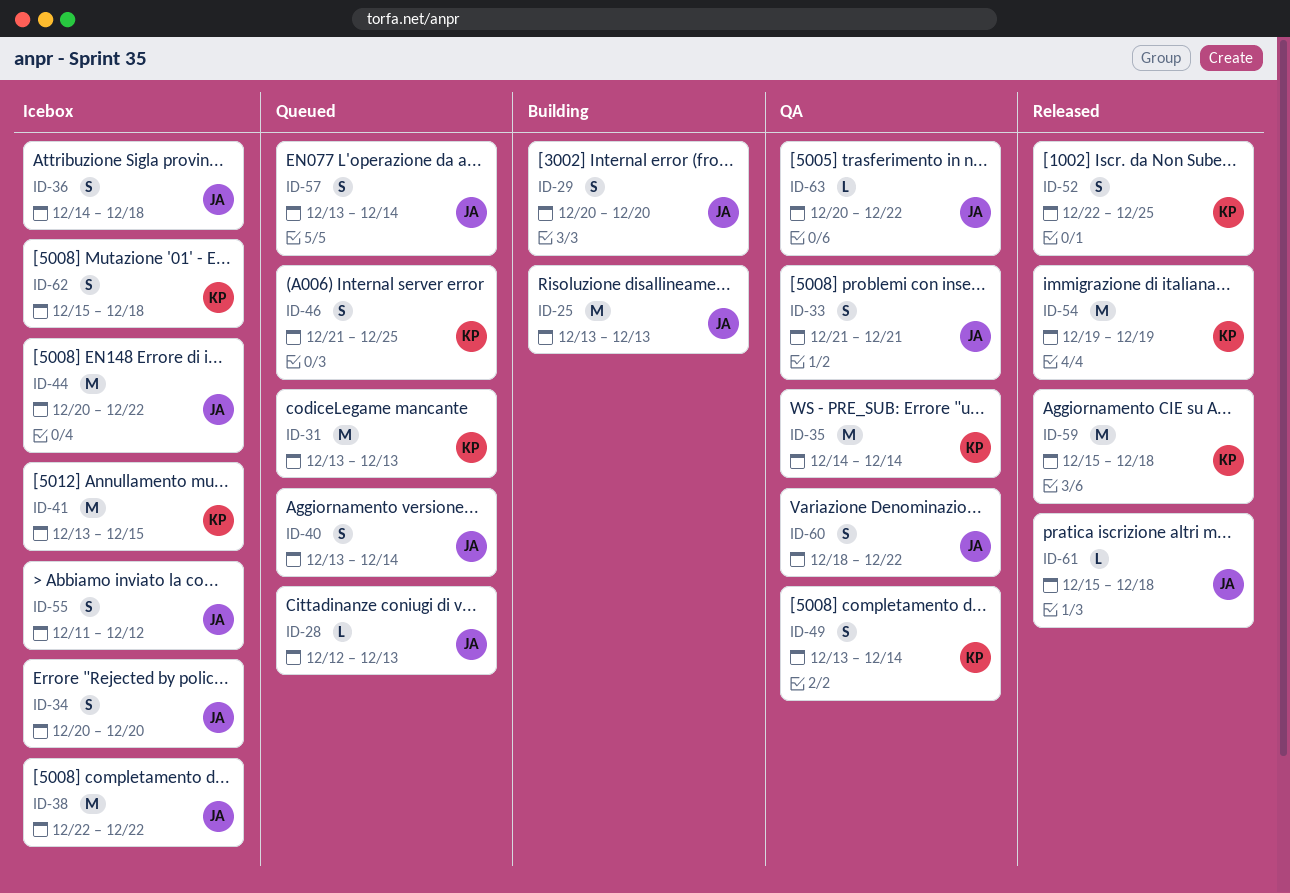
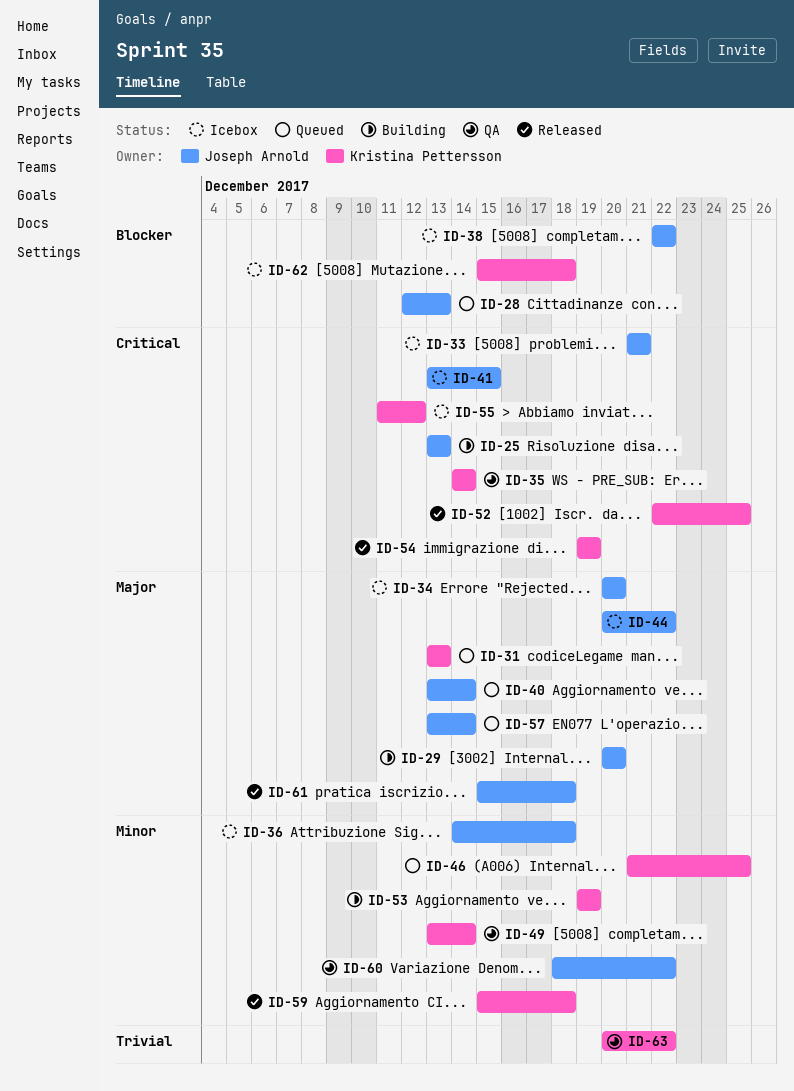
ID-33, status: QA -> Icebox
ID-41, owner: Kristina Pettersson -> Joseph Arnold
ID-53: none -> present
ID-55, owner: Joseph Arnold -> Kristina Pettersson
ID-63, owner: Joseph Arnold -> Kristina Pettersson

